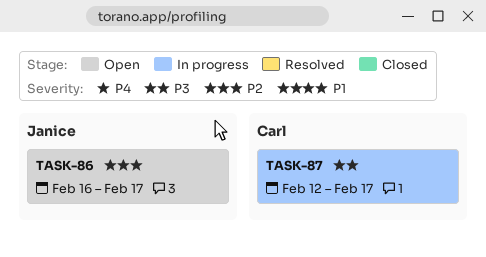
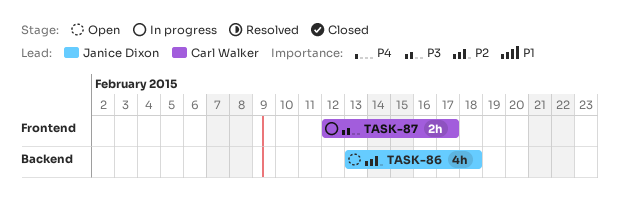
TASK-86, start: Feb 16 -> Feb 13
TASK-86, due: Feb 17 -> Feb 18

